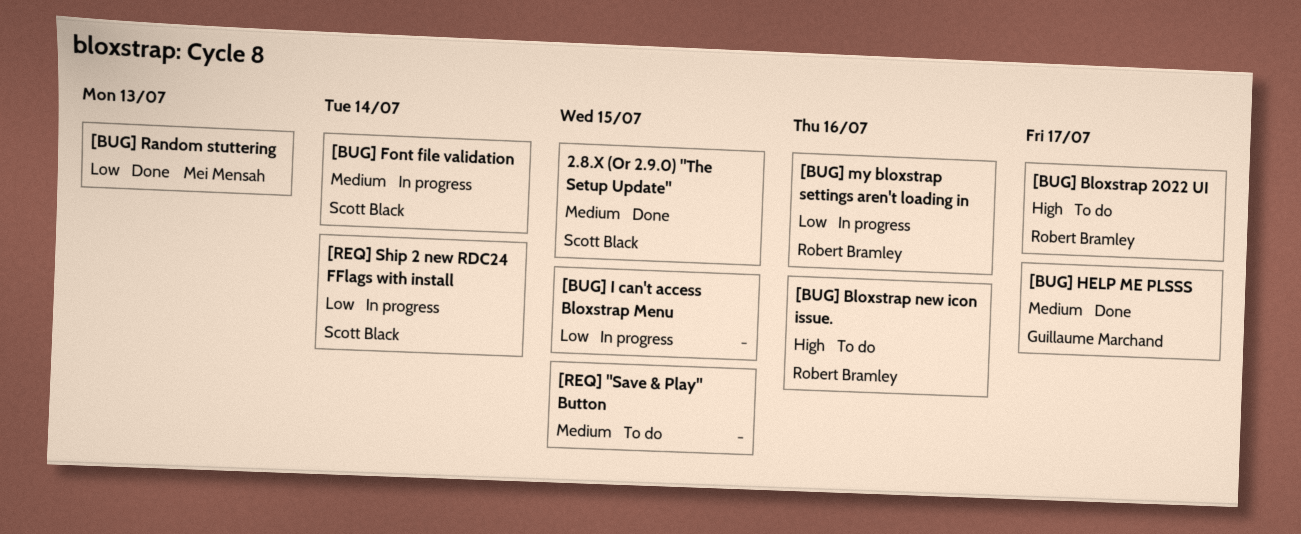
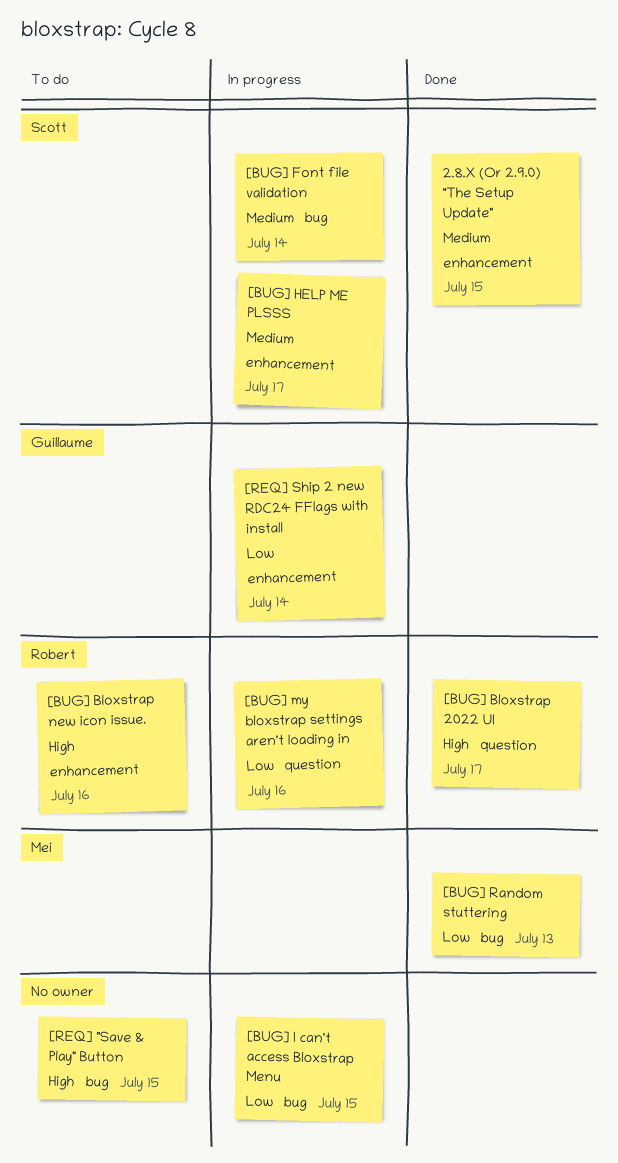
[BUG] Bloxstrap 2022 UI, status: To do -> Done
[BUG] HELP ME PLSSS, status: Done -> In progress
[BUG] HELP ME PLSSS, owner: Guillaume Marchand -> Scott Black
[REQ] "Save & Play" Button, priority: Medium -> High
[REQ] Ship 2 new RDC24 FFlags with install, owner: Scott Black -> Guillaume Marchand

